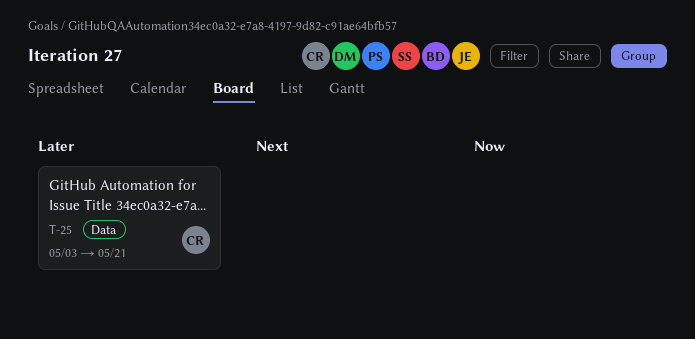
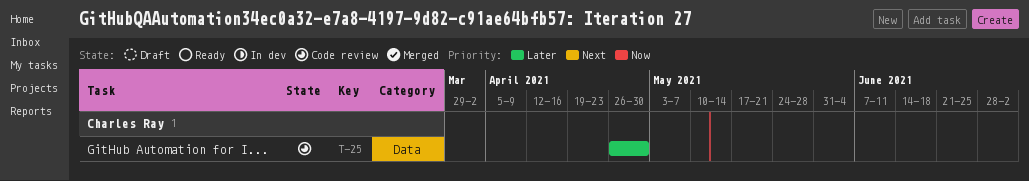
T-25, start: May 3 -> Apr 26
T-25, due: May 21 -> Apr 30

